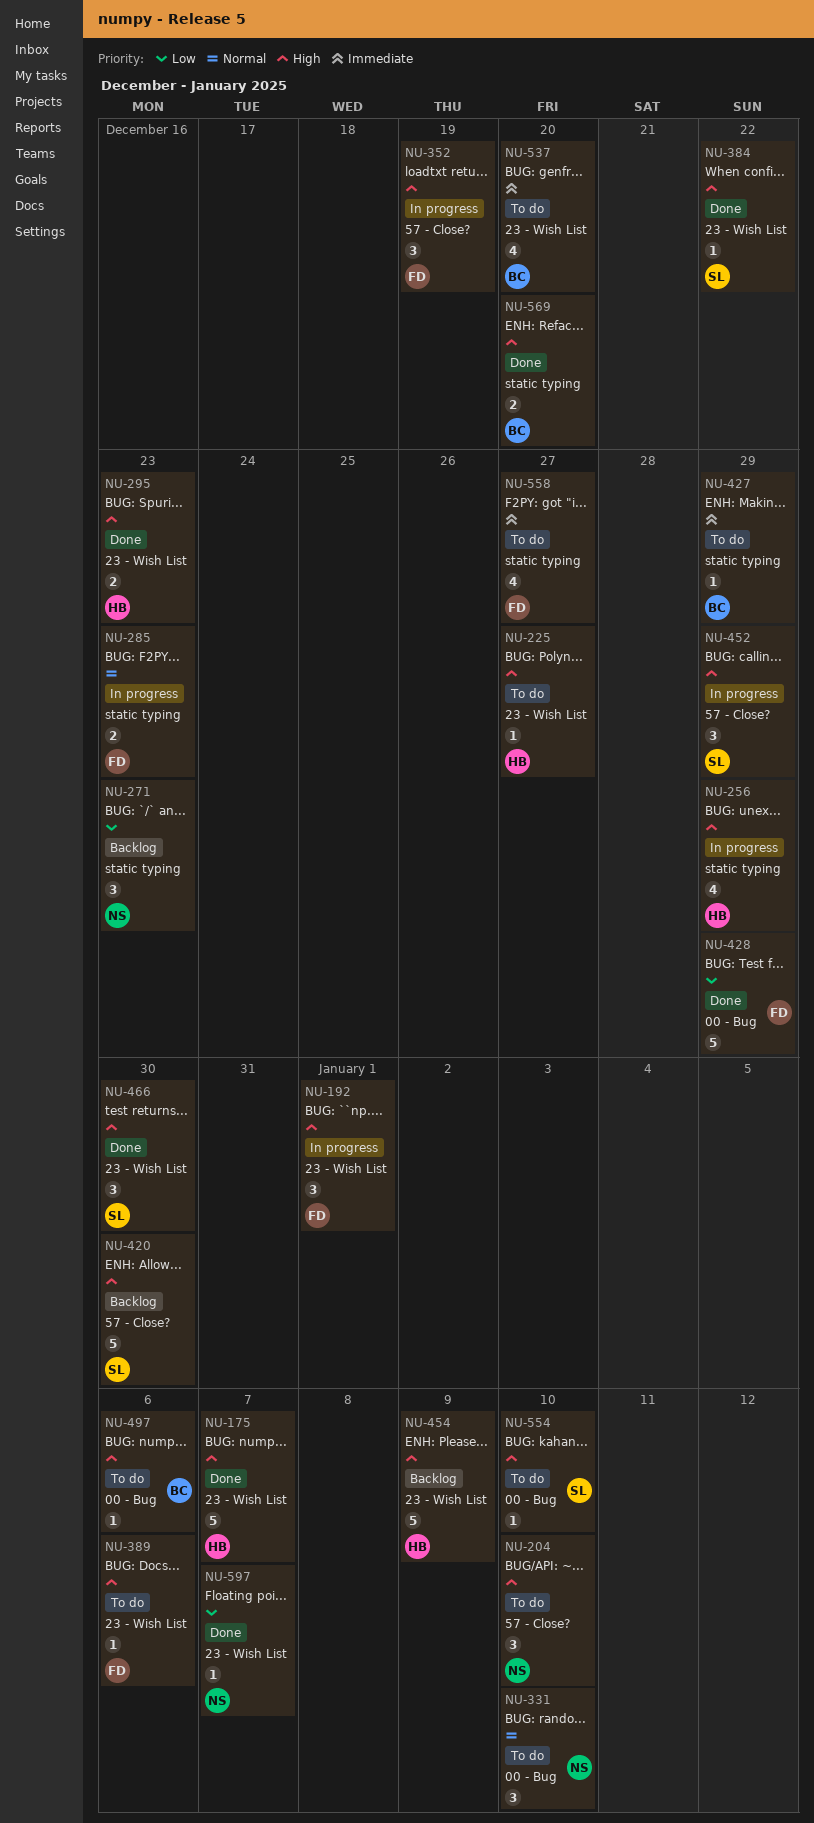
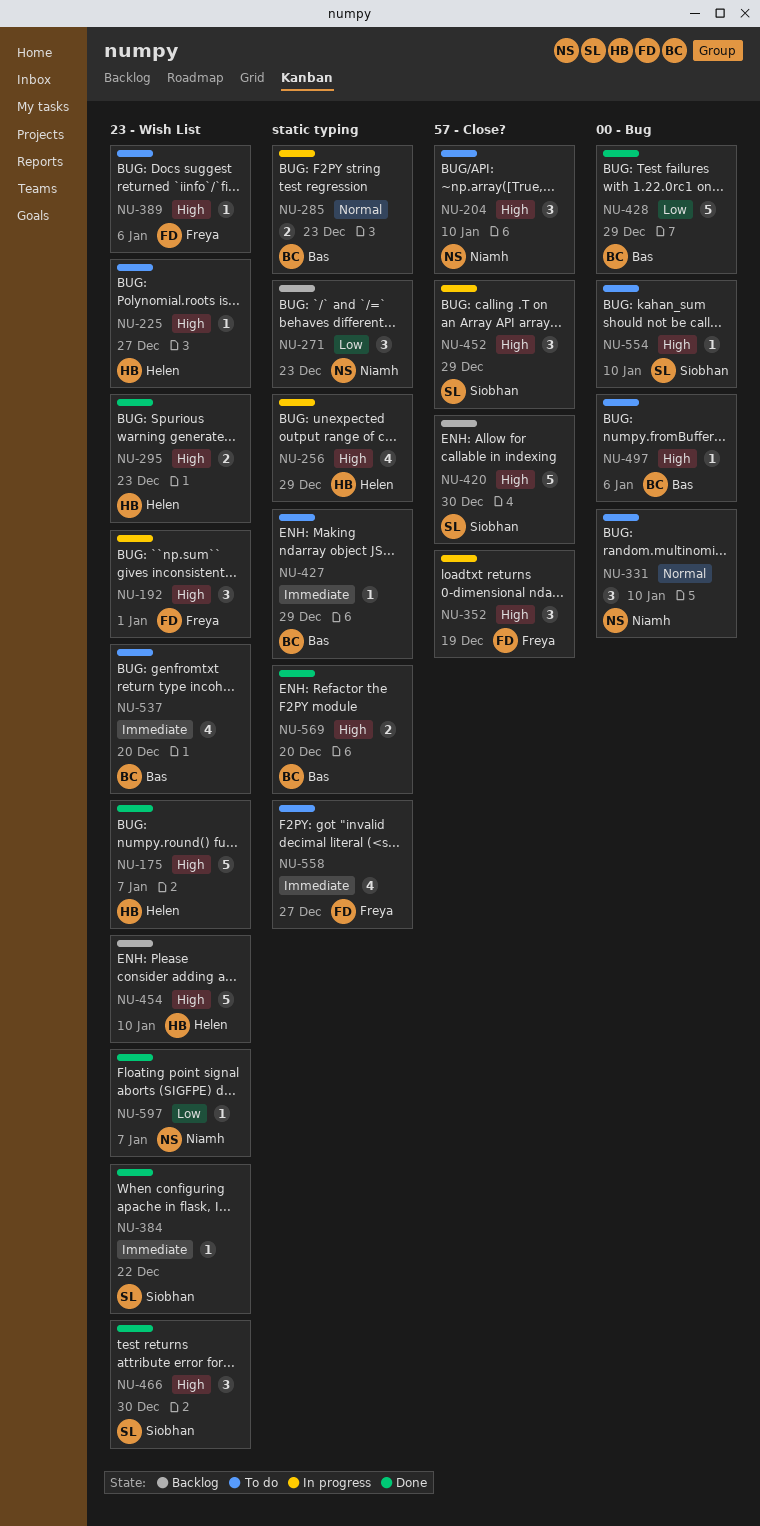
NU-285, owner: Freya -> Bas
NU-384, priority: High -> Immediate
NU-428, owner: Freya -> Bas
NU-454, due: Jan 9 -> Jan 10

